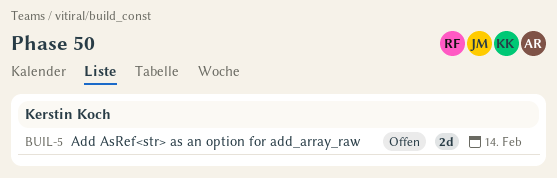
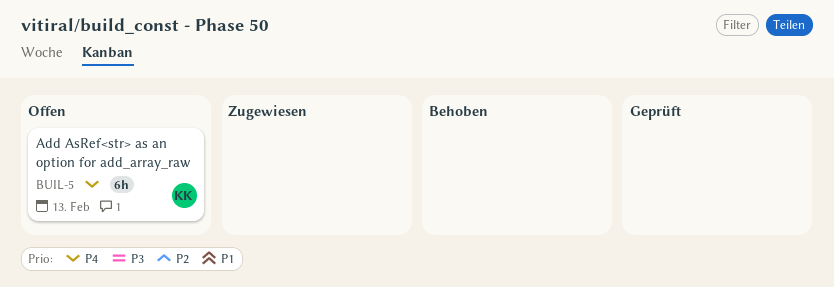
BUIL-5, estimate: 2d -> 6h
BUIL-5, due: Feb 14 -> Feb 13

